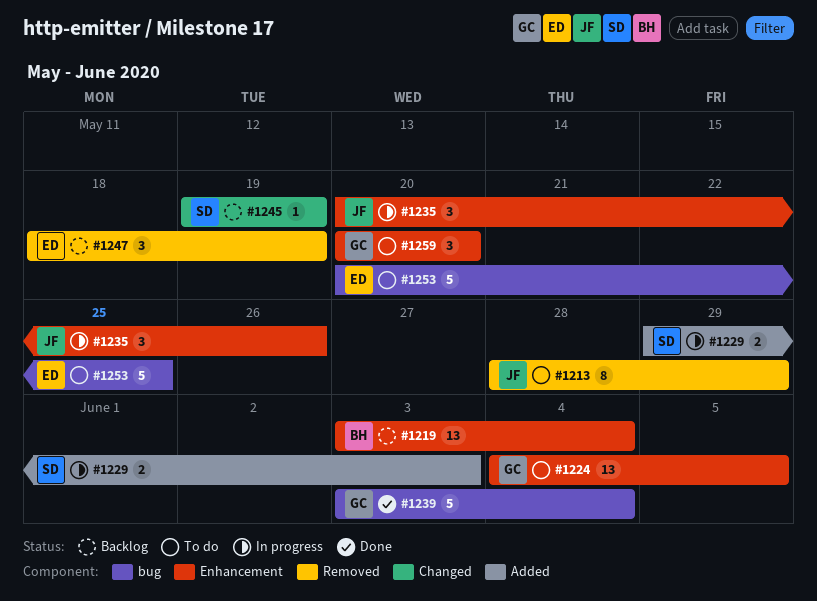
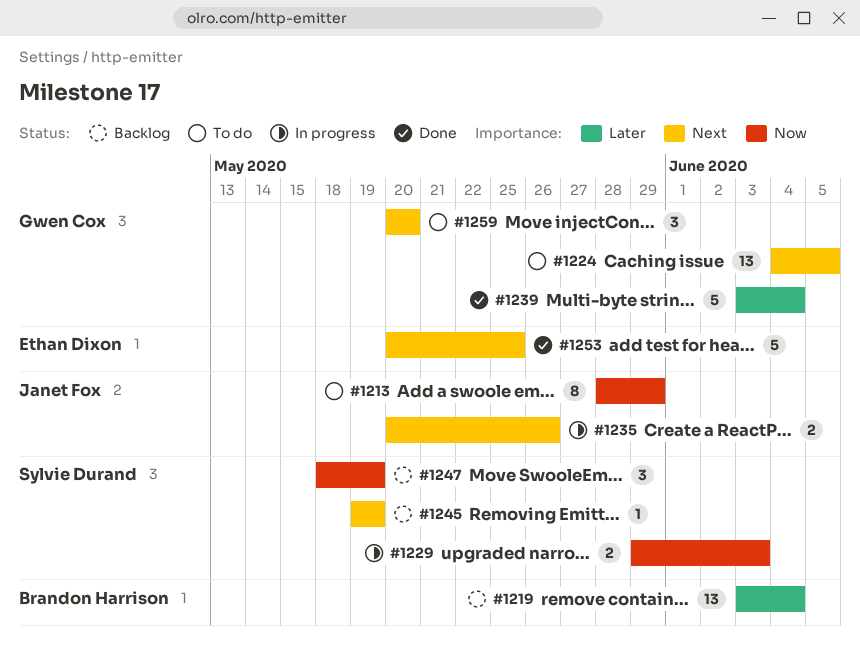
#1235, estimate: 3 -> 2
#1247, owner: Ethan Dixon -> Sylvie Durand
#1253, status: To do -> Done

